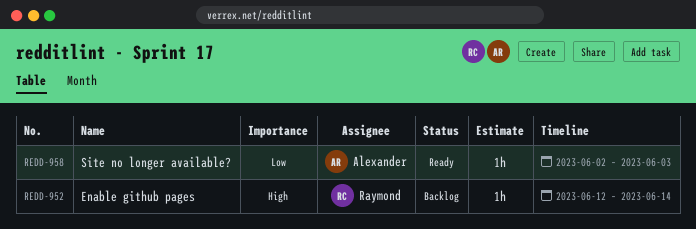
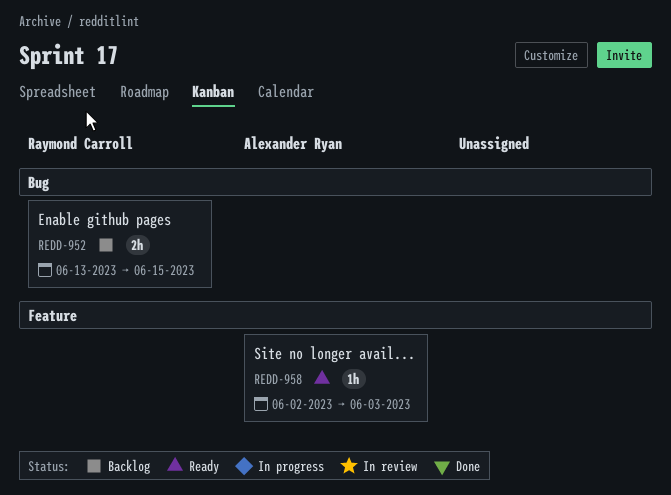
REDD-952, estimate: 1h -> 2h
REDD-952, start: Jun 12 -> Jun 13
REDD-952, due: Jun 14 -> Jun 15

